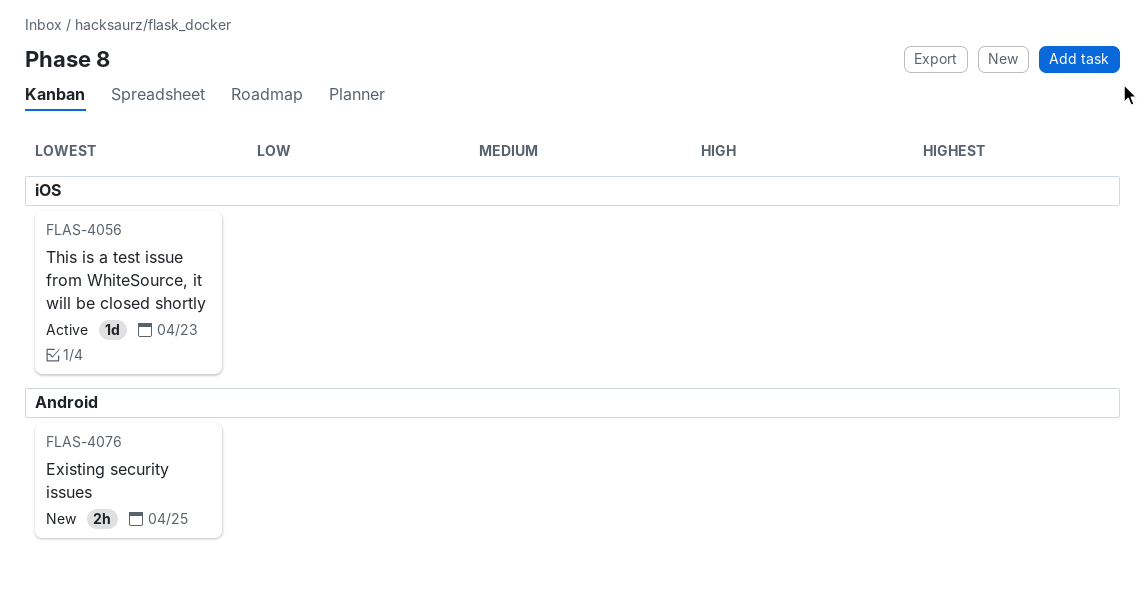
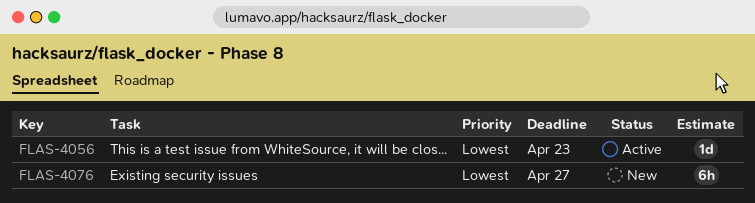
FLAS-4076, estimate: 2h -> 6h
FLAS-4076, due: Apr 25 -> Apr 27

